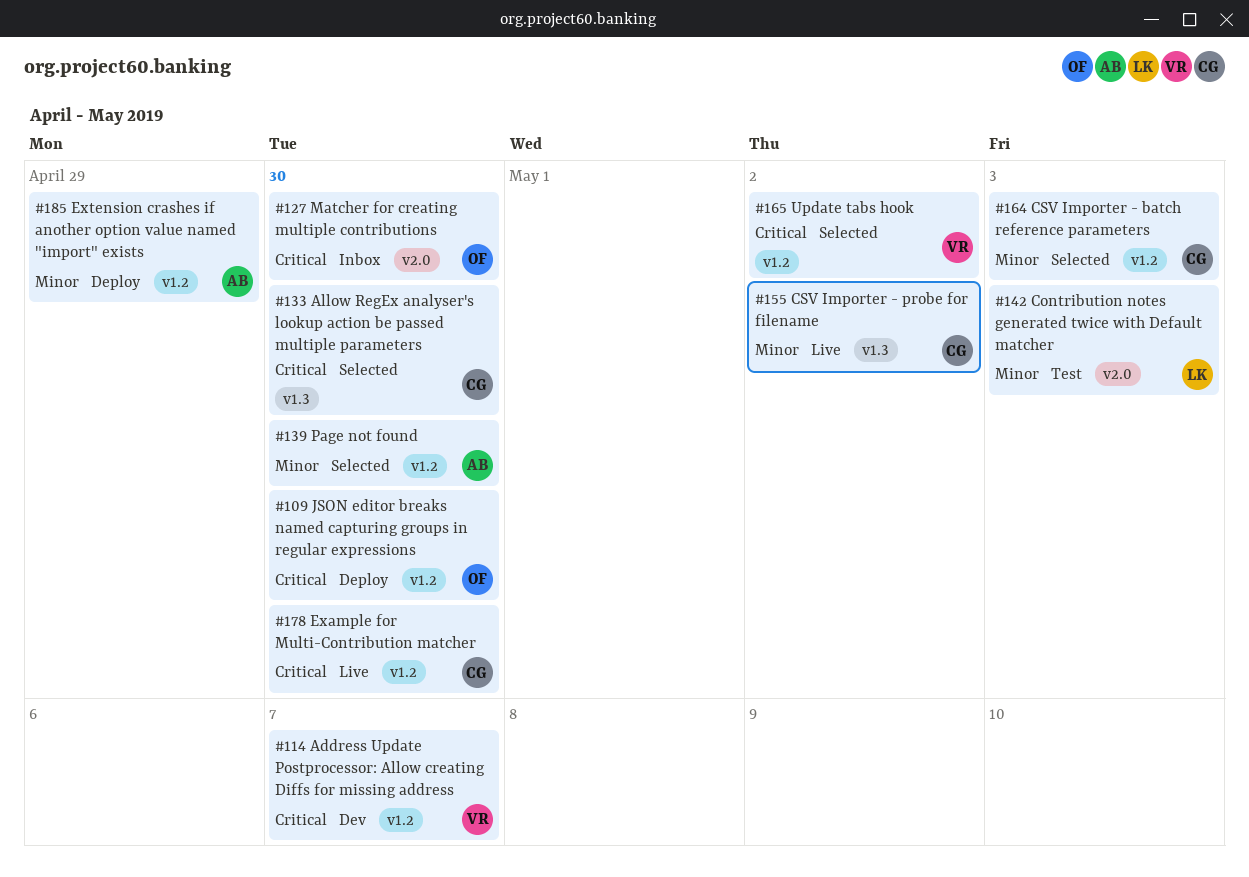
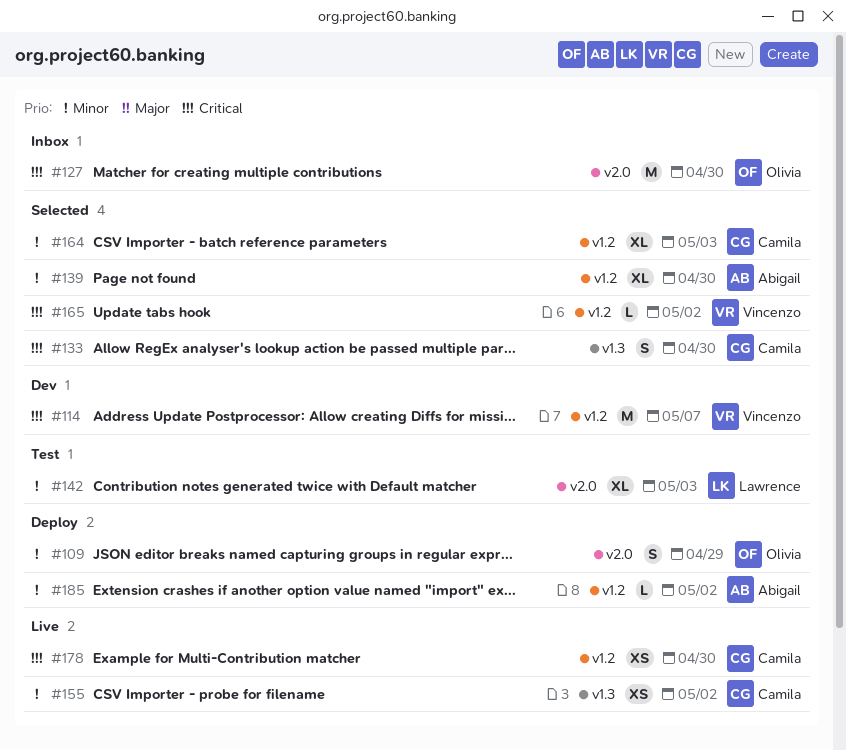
#109, priority: Critical -> Minor
#109, label: v1.2 -> v2.0
#109, due: Apr 30 -> Apr 29
#185, due: Apr 29 -> May 2

